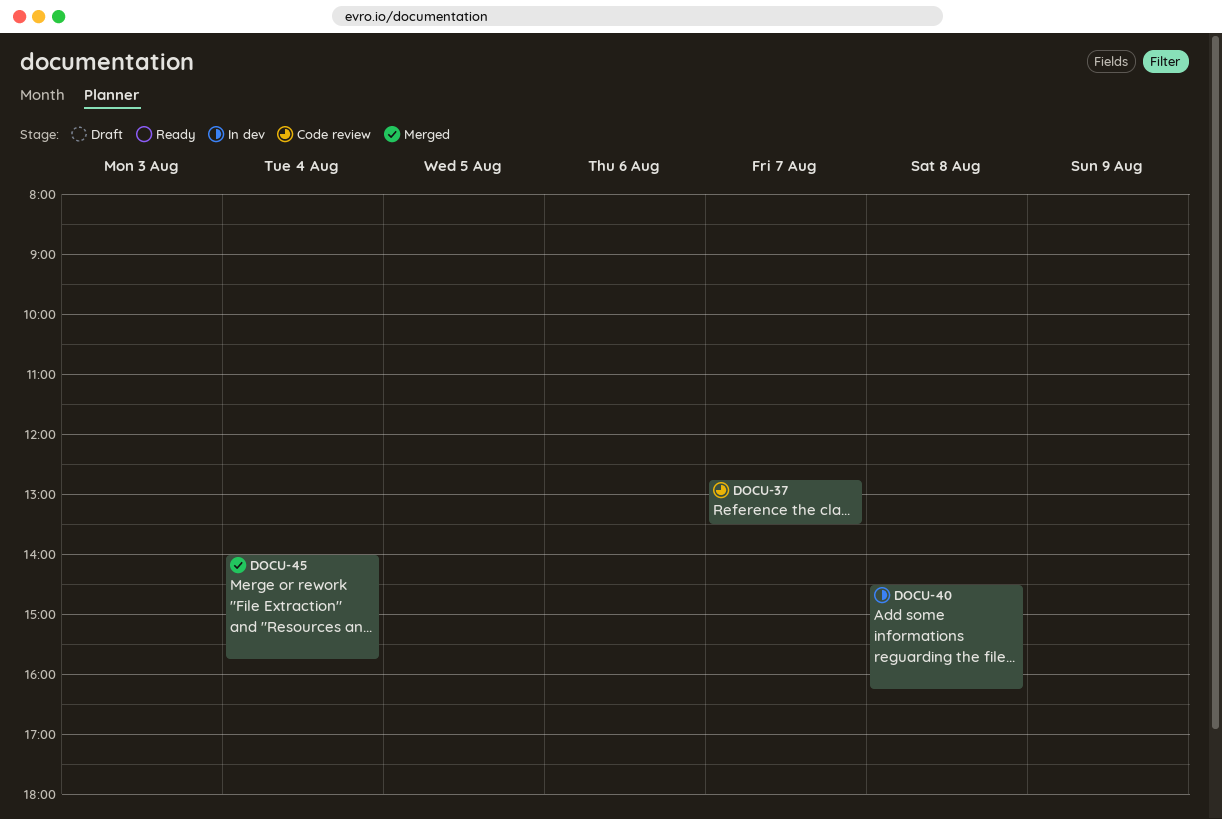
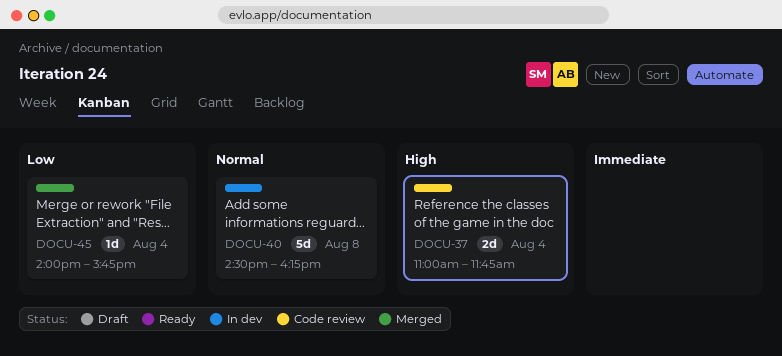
DOCU-37, day: Aug 7 -> Aug 4
DOCU-37, begins: 12:45 -> 11:00
DOCU-37, ends: 13:30 -> 11:45

